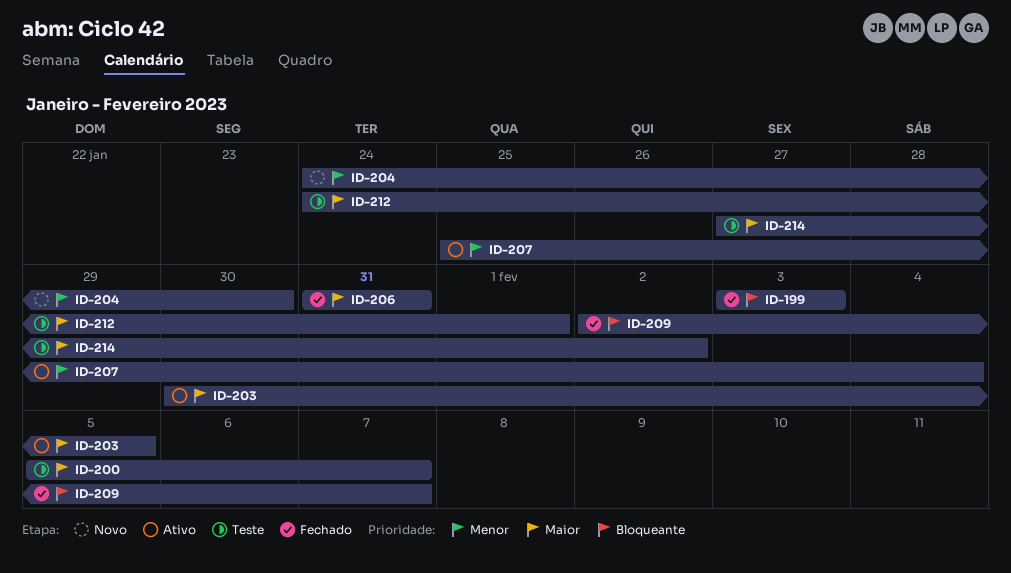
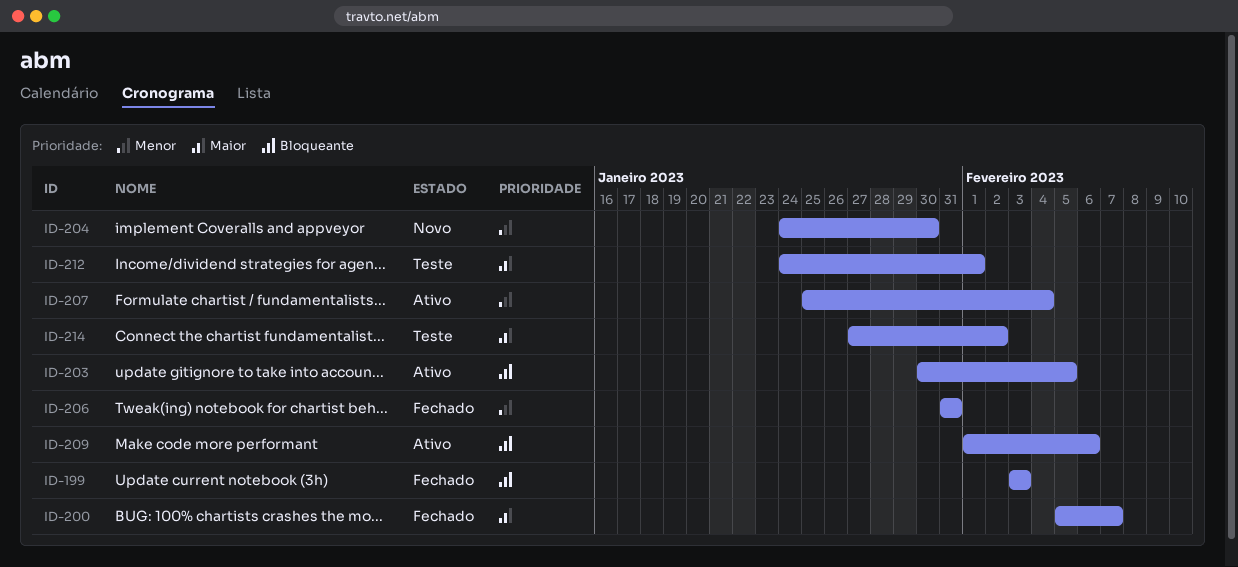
ID-200, status: Teste -> Fechado
ID-203, priority: Maior -> Bloqueante
ID-206, priority: Maior -> Menor
ID-209, status: Fechado -> Ativo
ID-209, start: Feb 2 -> Feb 1
ID-209, due: Feb 7 -> Feb 6

